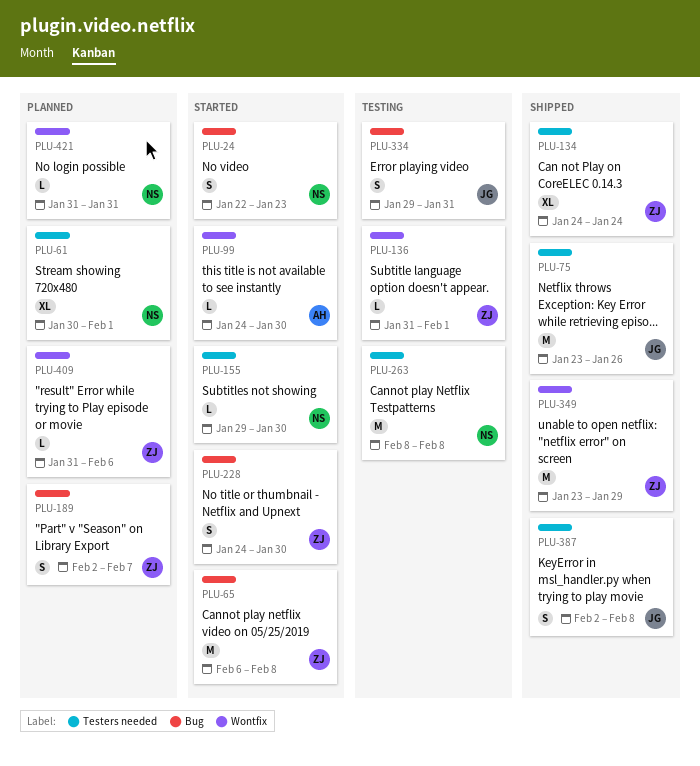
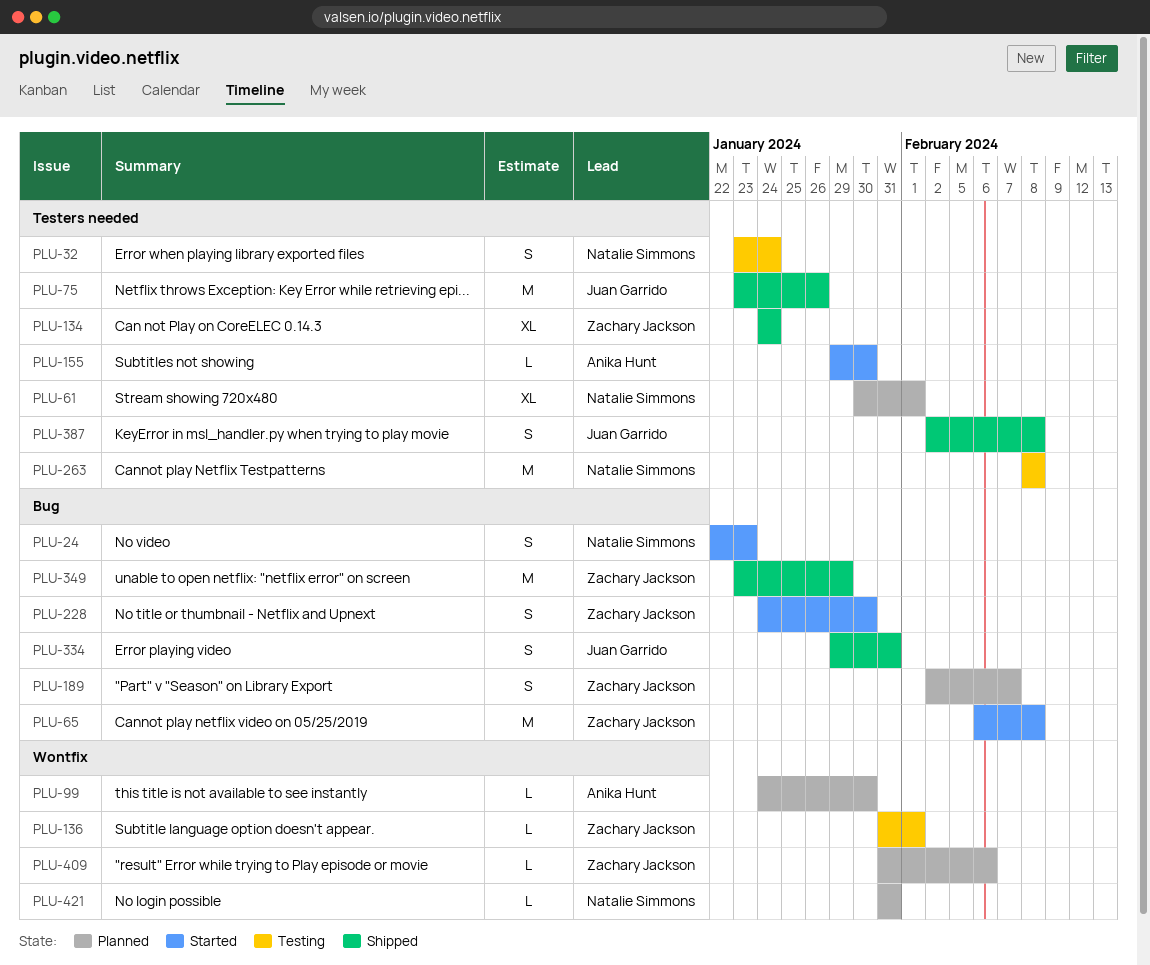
PLU-32: none -> present
PLU-99, status: Started -> Planned
PLU-155, owner: Natalie Simmons -> Anika Hunt
PLU-334, status: Testing -> Shipped
PLU-349, label: Wontfix -> Bug

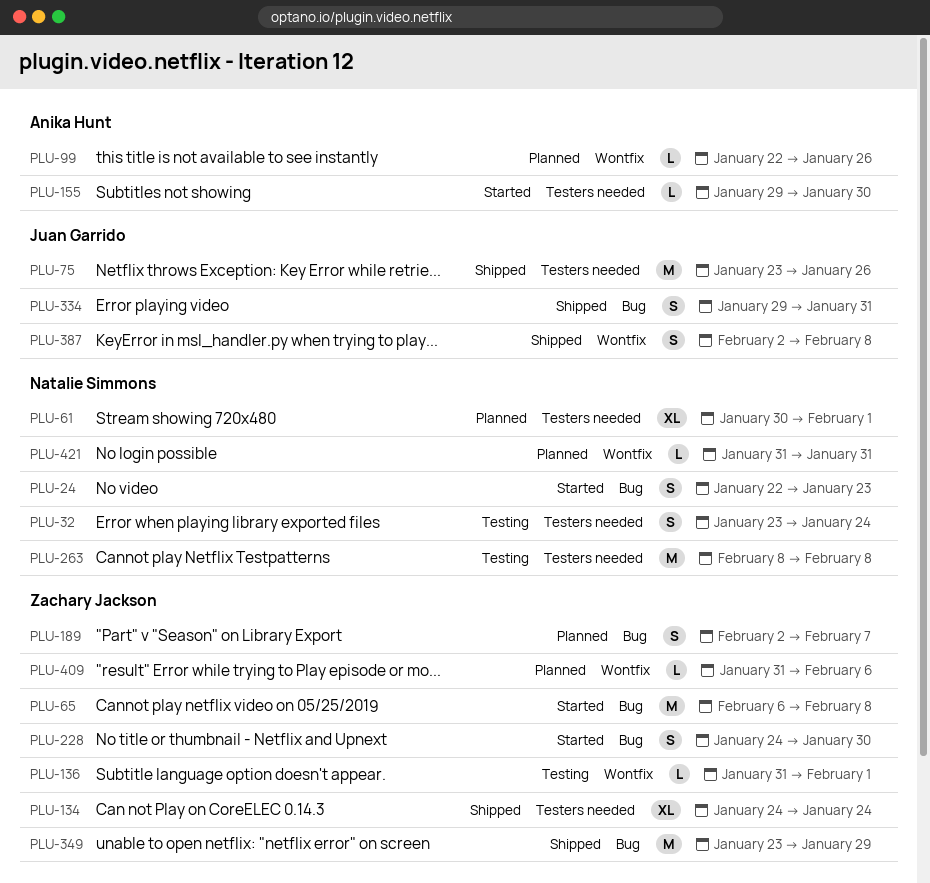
PLU-99, start: Jan 24 -> Jan 22
PLU-99, due: Jan 30 -> Jan 26
PLU-387, label: Testers needed -> Wontfix

